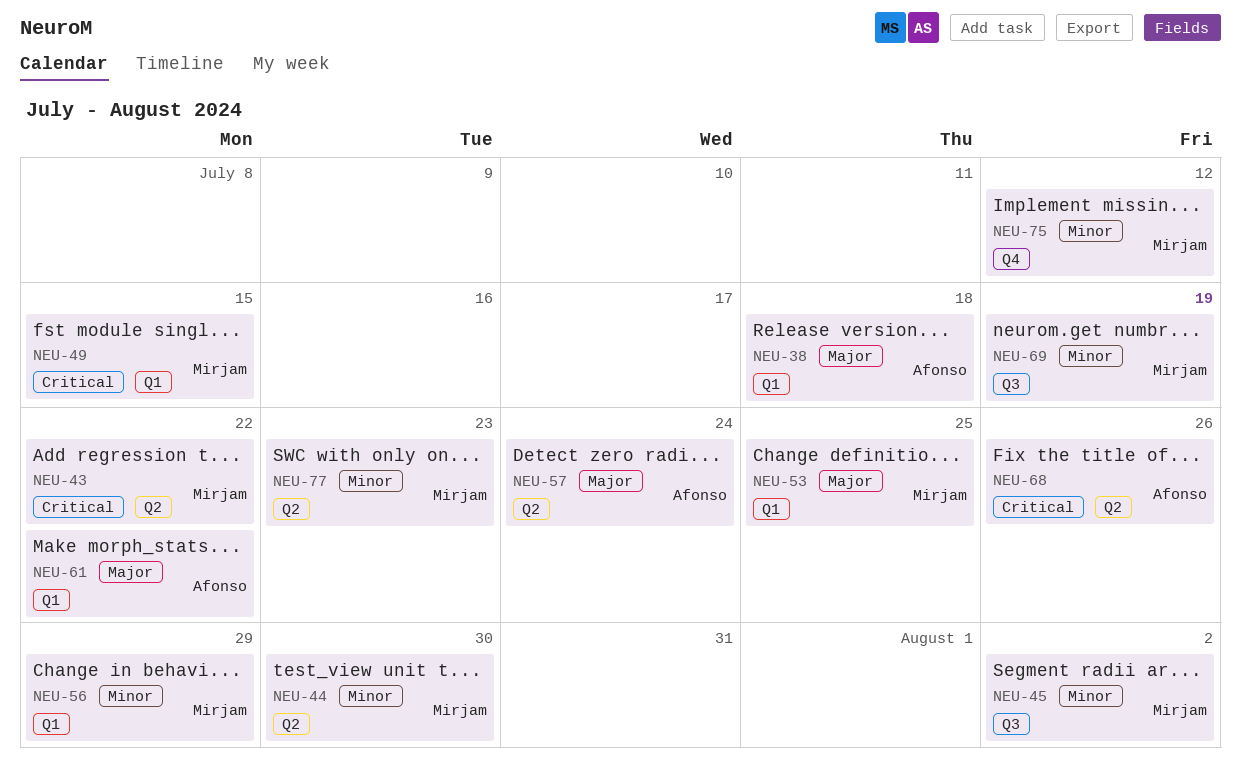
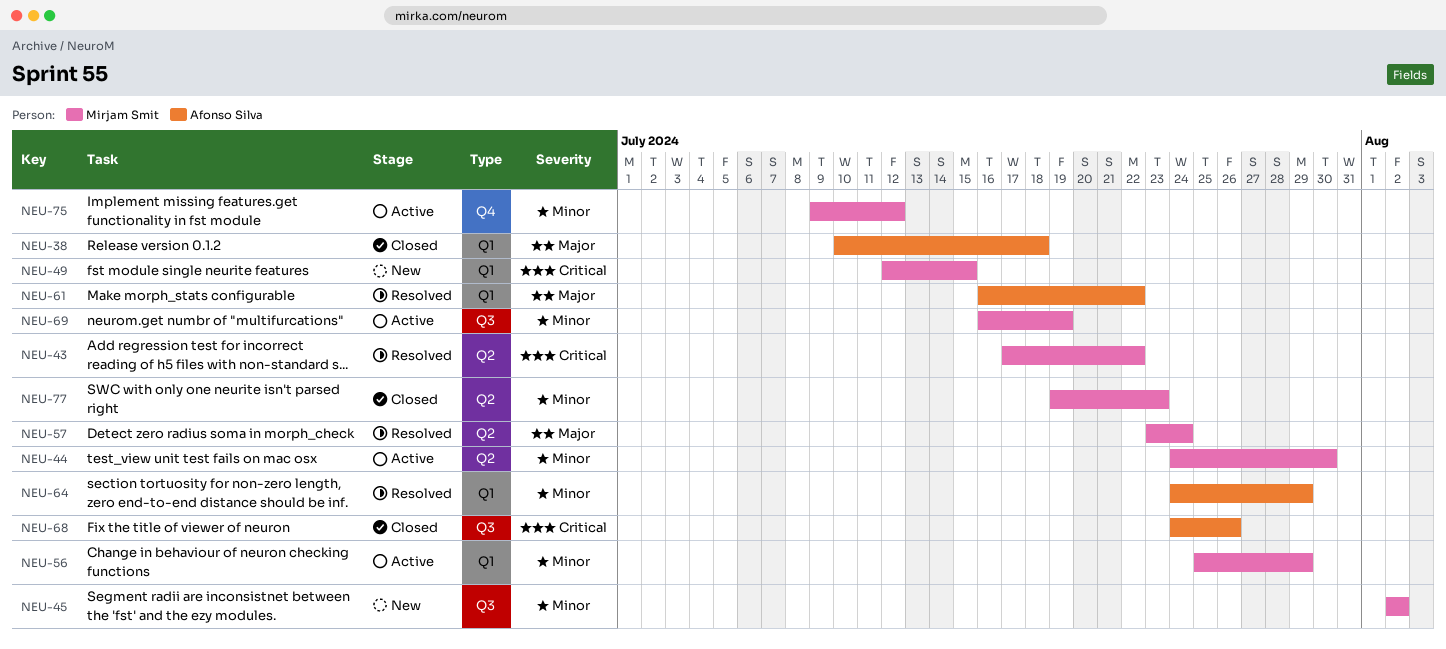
NEU-53: present -> none
NEU-57, owner: Afonso Silva -> Mirjam Smit
NEU-64: none -> present
NEU-68, label: Q2 -> Q3

